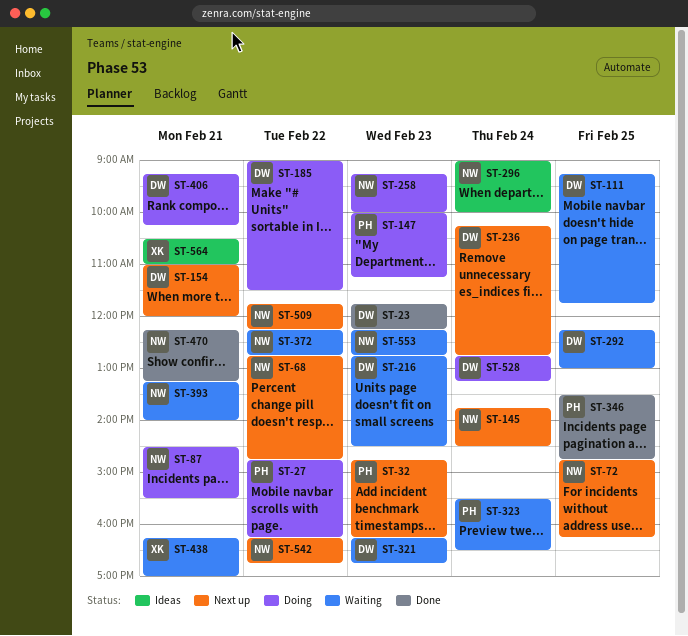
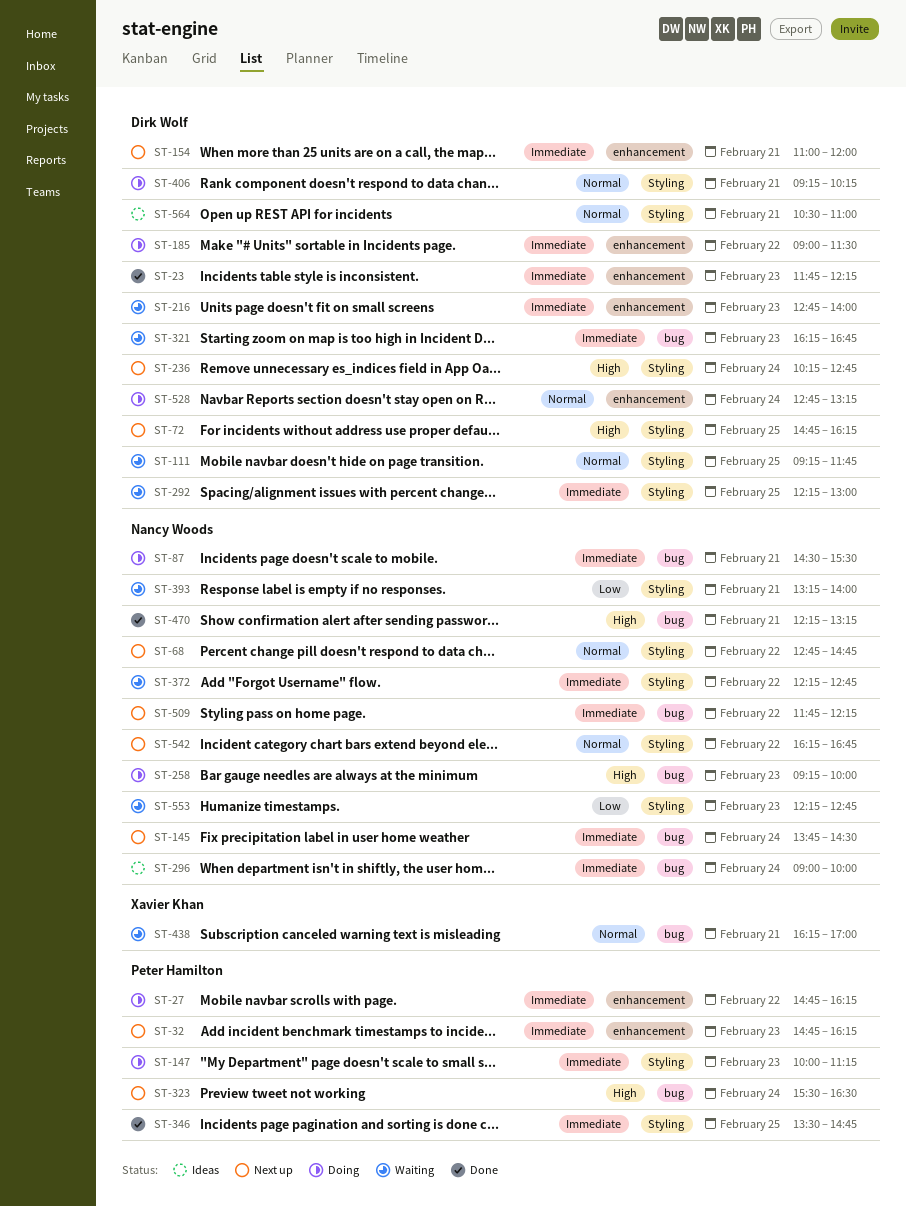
ST-72, owner: Nancy Woods -> Dirk Wolf
ST-216, ends: 14:30 -> 14:00
ST-323, status: Waiting -> Next up
ST-564, owner: Xavier Khan -> Dirk Wolf

